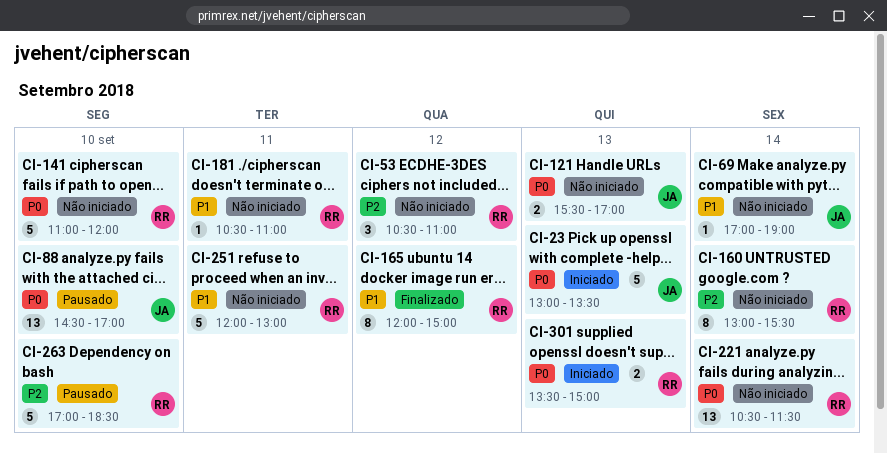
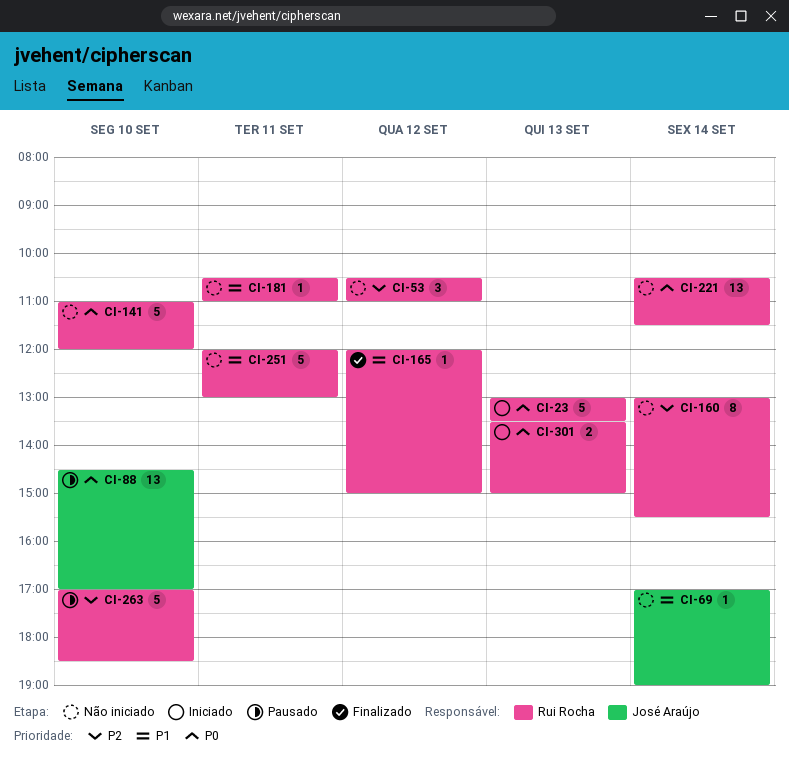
CI-23, owner: José Araújo -> Rui Rocha
CI-121: present -> none
CI-165, estimate: 8 -> 1

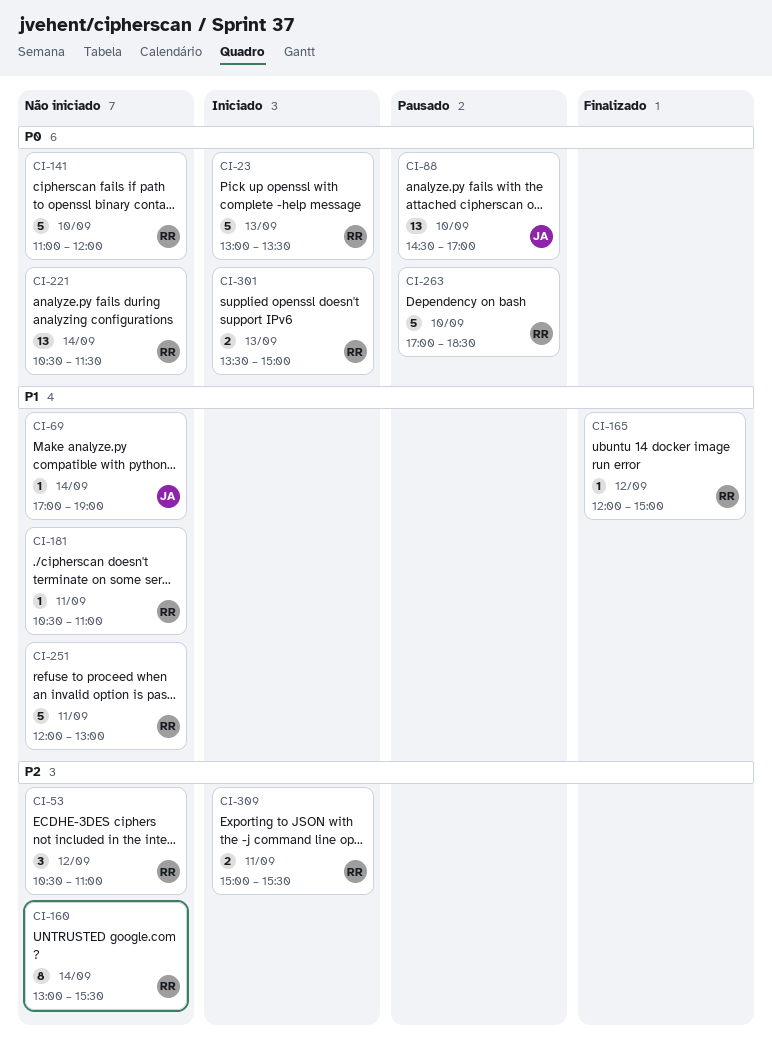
CI-263, priority: P2 -> P0
CI-309: none -> present

